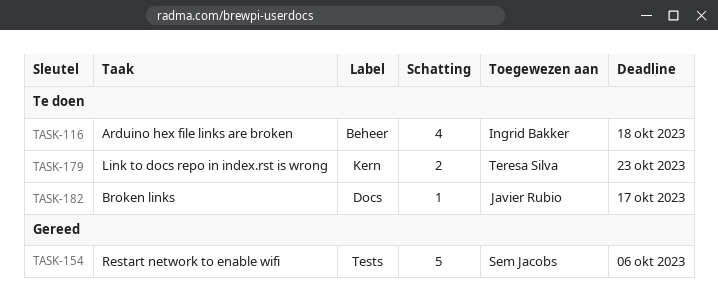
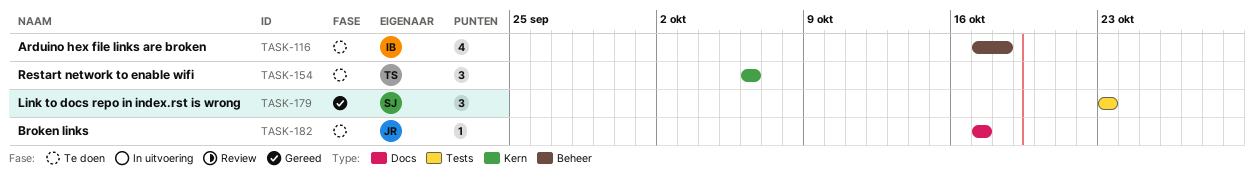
TASK-154, status: Gereed -> Te doen
TASK-154, owner: Sem Jacobs -> Teresa Silva
TASK-154, label: Tests -> Kern
TASK-154, estimate: 5 -> 3
TASK-179, status: Te doen -> Gereed
TASK-179, owner: Teresa Silva -> Sem Jacobs
TASK-179, label: Kern -> Tests
TASK-179, estimate: 2 -> 3

